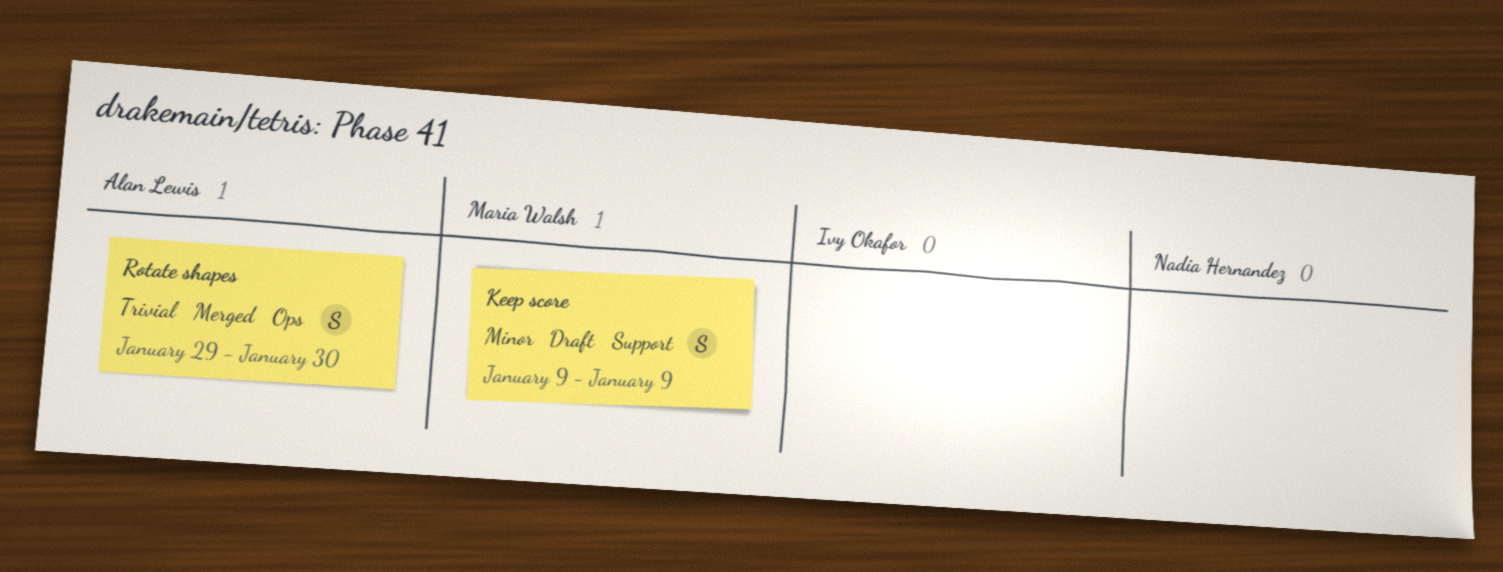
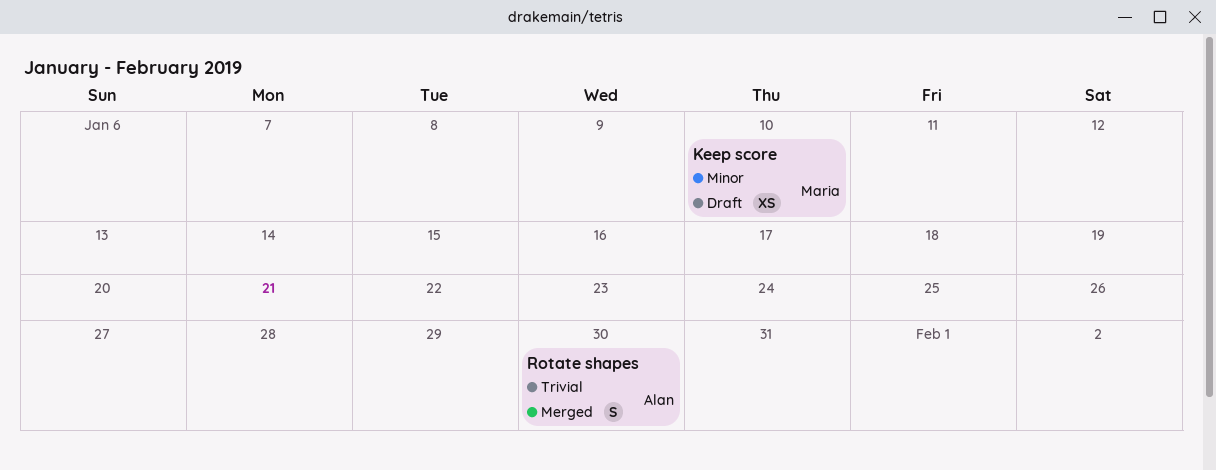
Keep score, estimate: S -> XS
Keep score, due: Jan 9 -> Jan 10

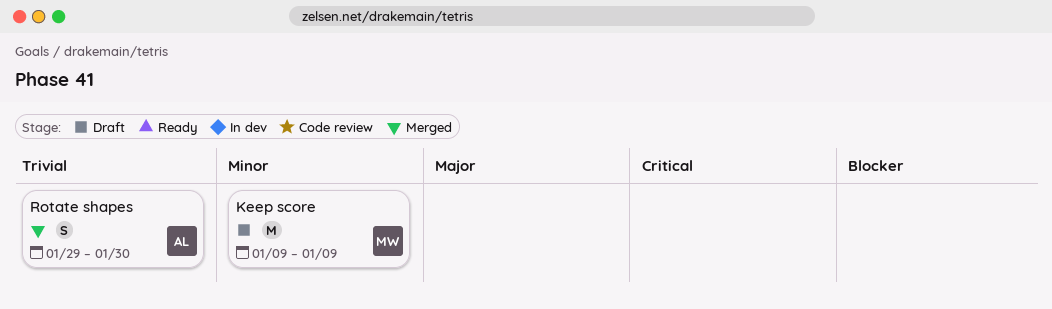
Keep score, estimate: XS -> M
Keep score, due: Jan 10 -> Jan 9

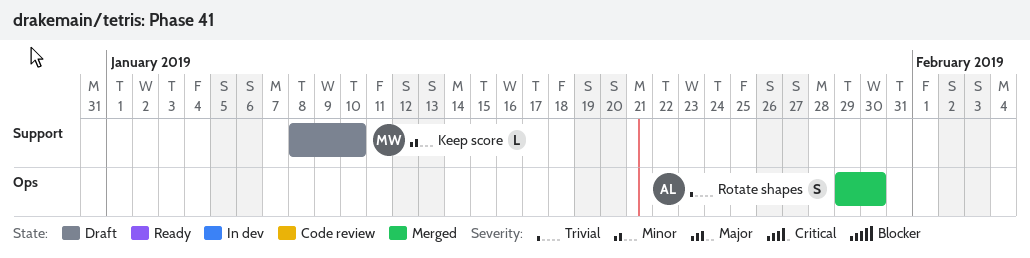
Keep score, estimate: M -> L
Keep score, start: Jan 9 -> Jan 8
Keep score, due: Jan 9 -> Jan 10

